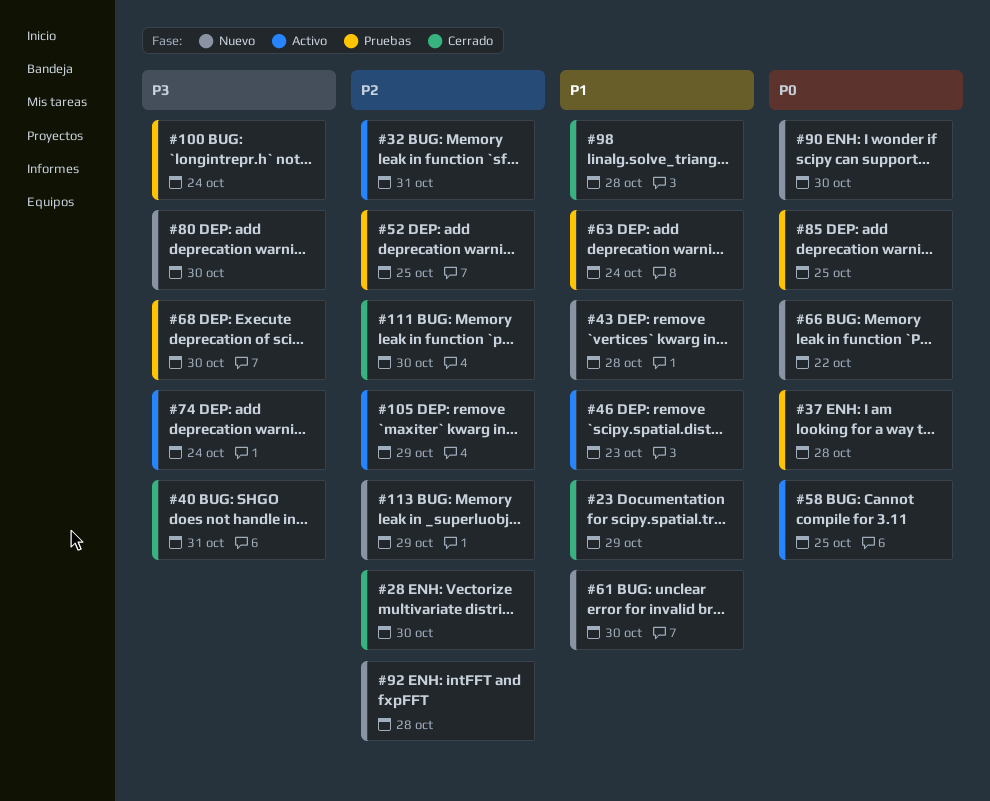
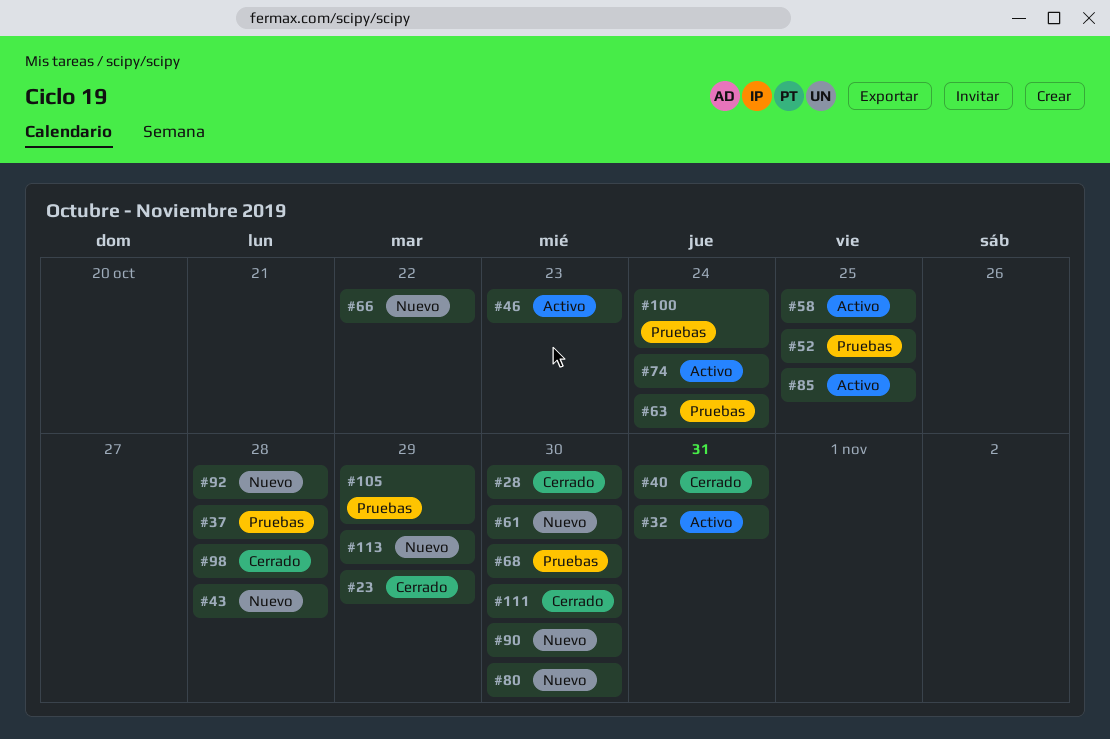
#85, status: Pruebas -> Activo
#105, status: Activo -> Pruebas

